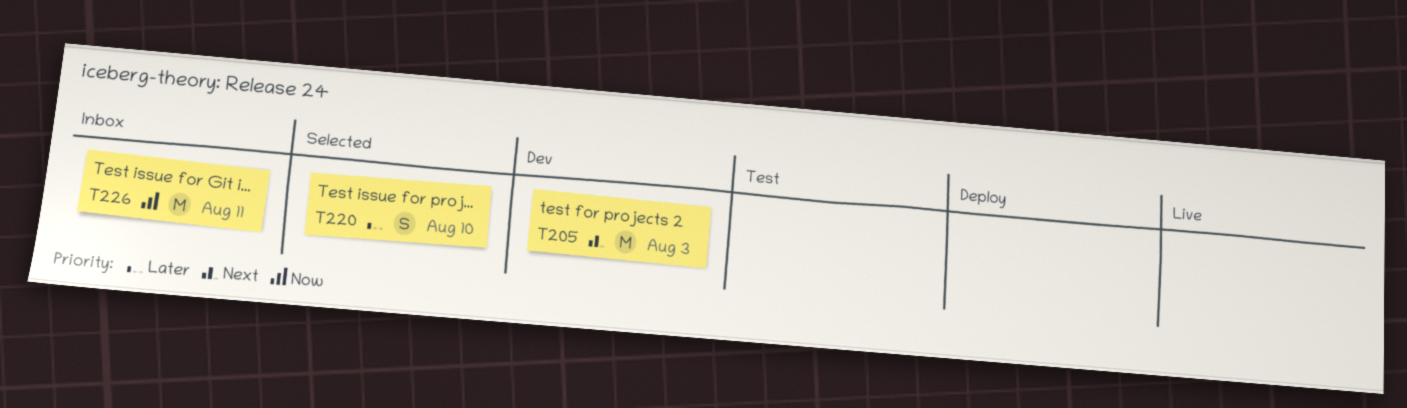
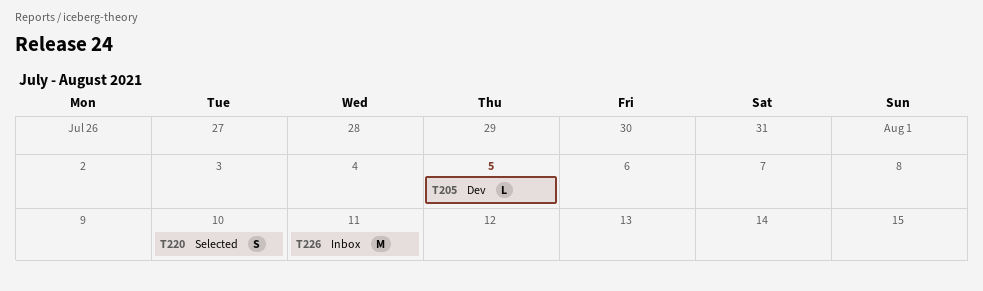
T205, estimate: M -> L
T205, due: Aug 3 -> Aug 5

